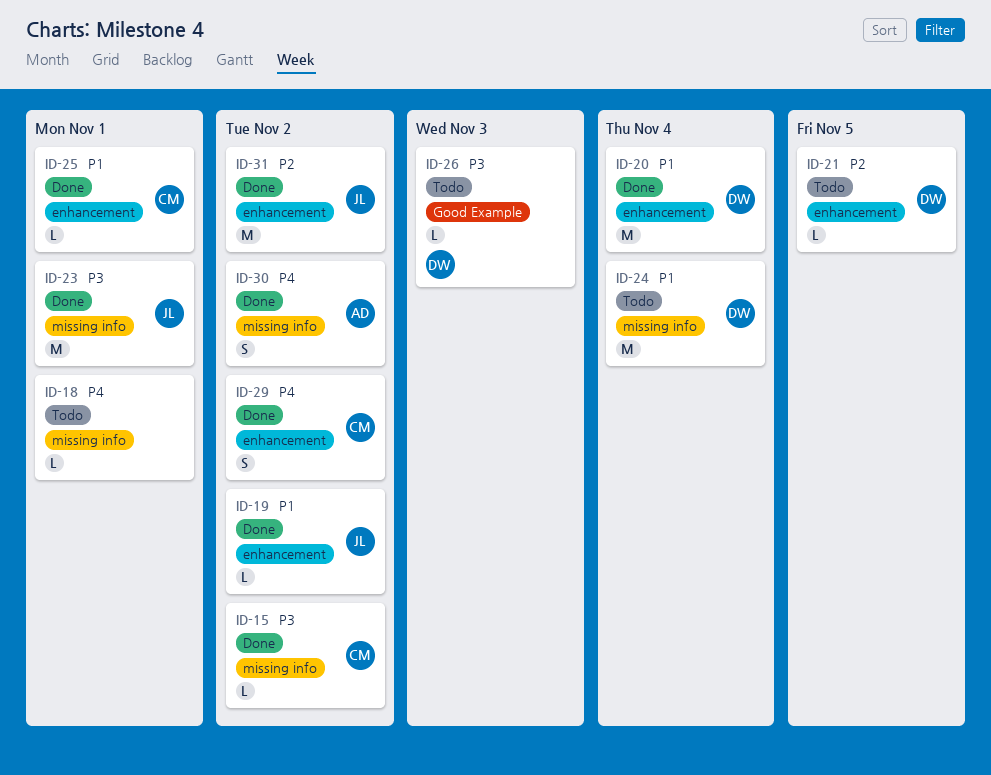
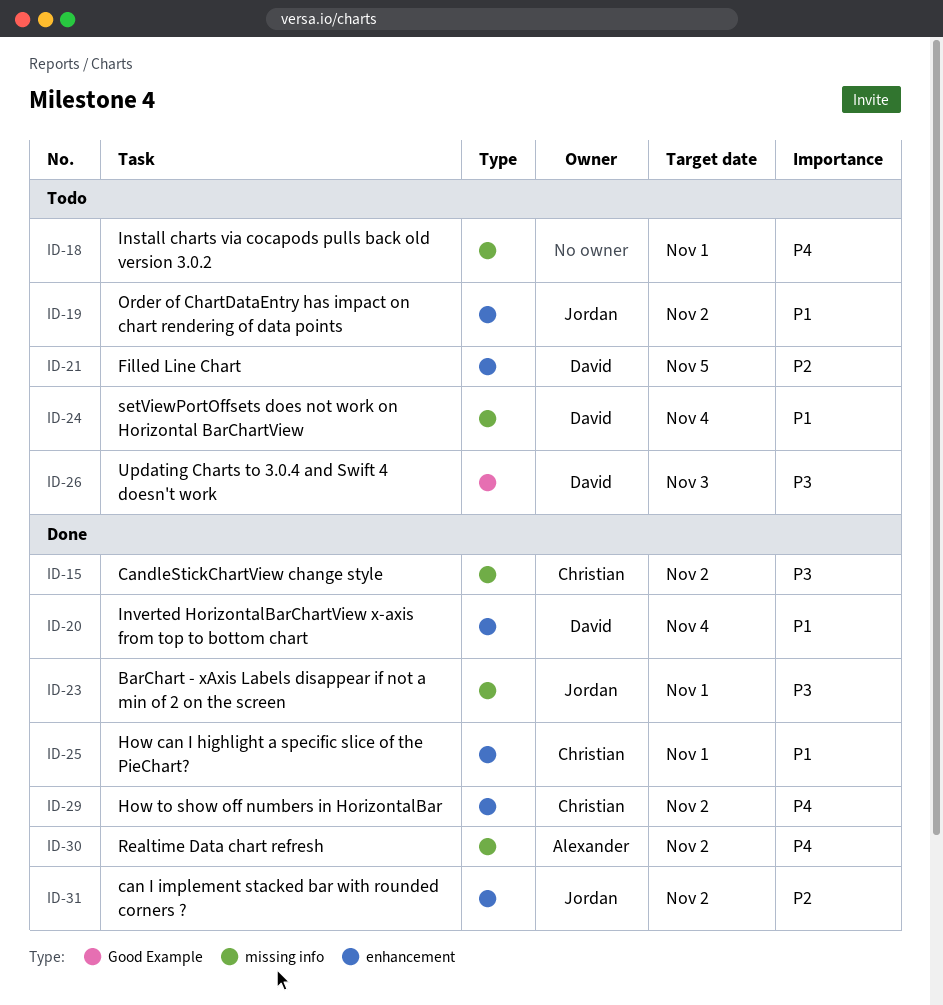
ID-19, status: Done -> Todo

